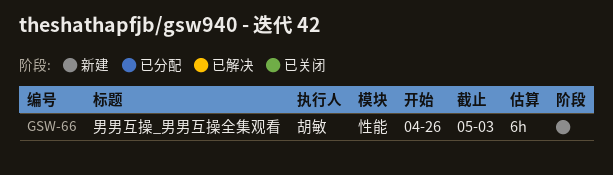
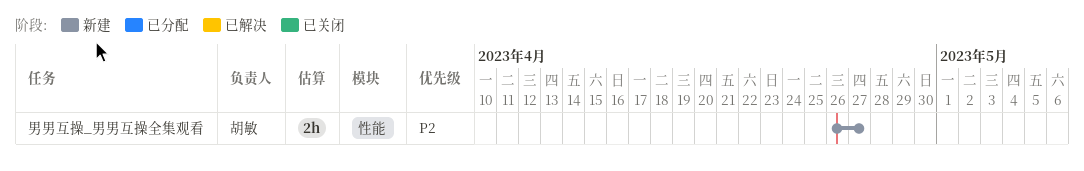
男男互操_男男互操全集观看, estimate: 6h -> 2h
男男互操_男男互操全集观看, due: May 3 -> Apr 27

